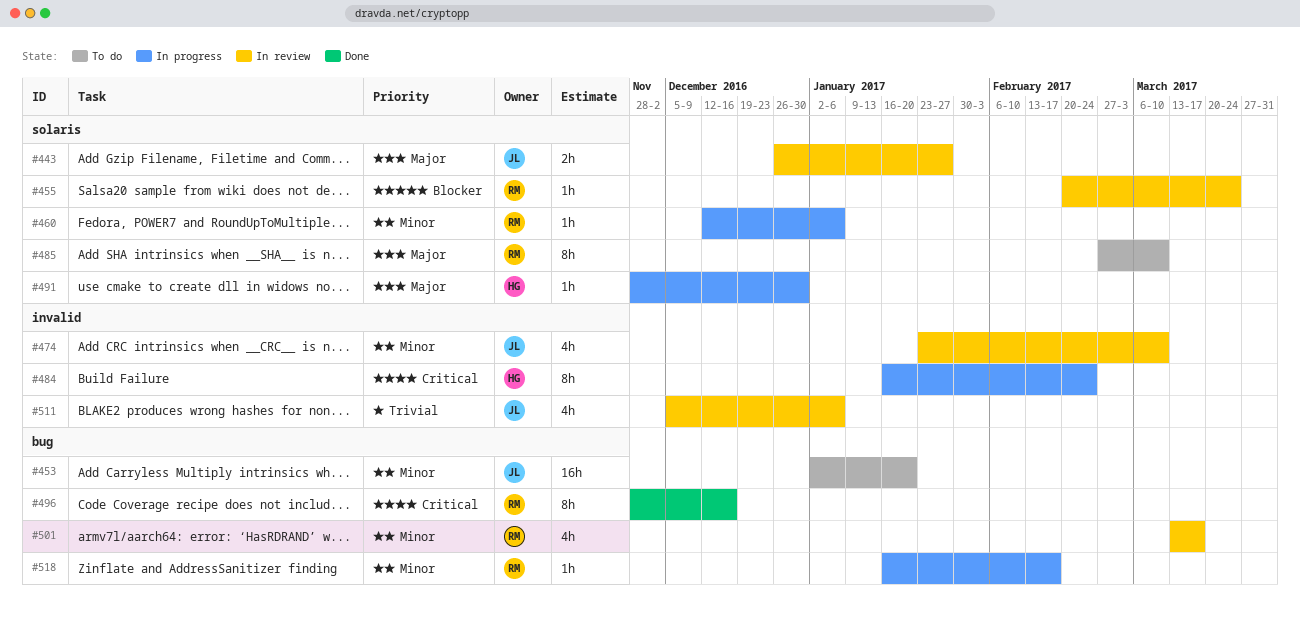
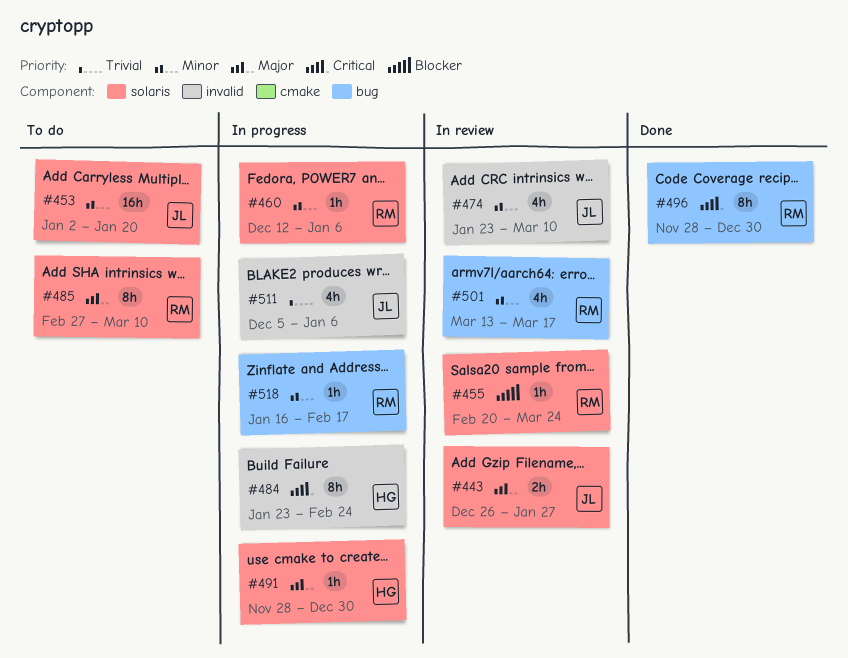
#453, label: bug -> solaris
#484, start: Jan 16 -> Jan 23
#496, due: Dec 16 -> Dec 30
#511, status: In review -> In progress

